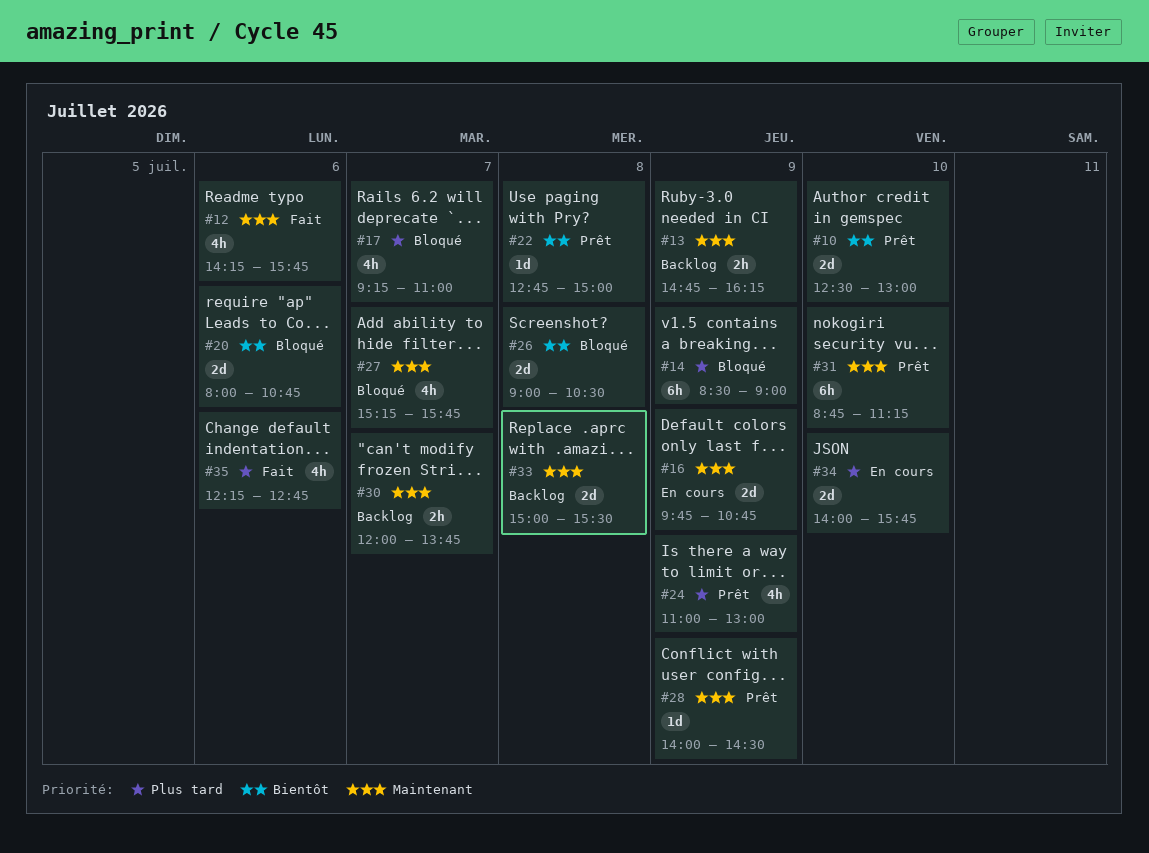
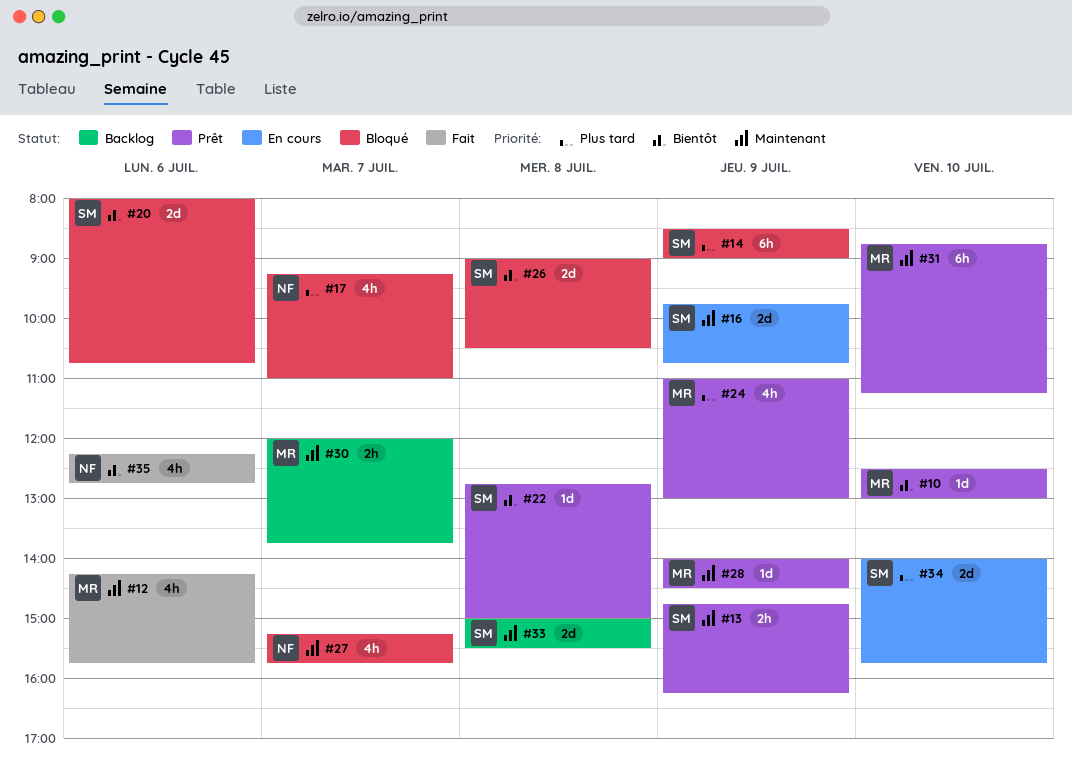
#10, estimate: 2d -> 1d
#13, status: Backlog -> Prêt
#35, priority: Plus tard -> Bientôt

